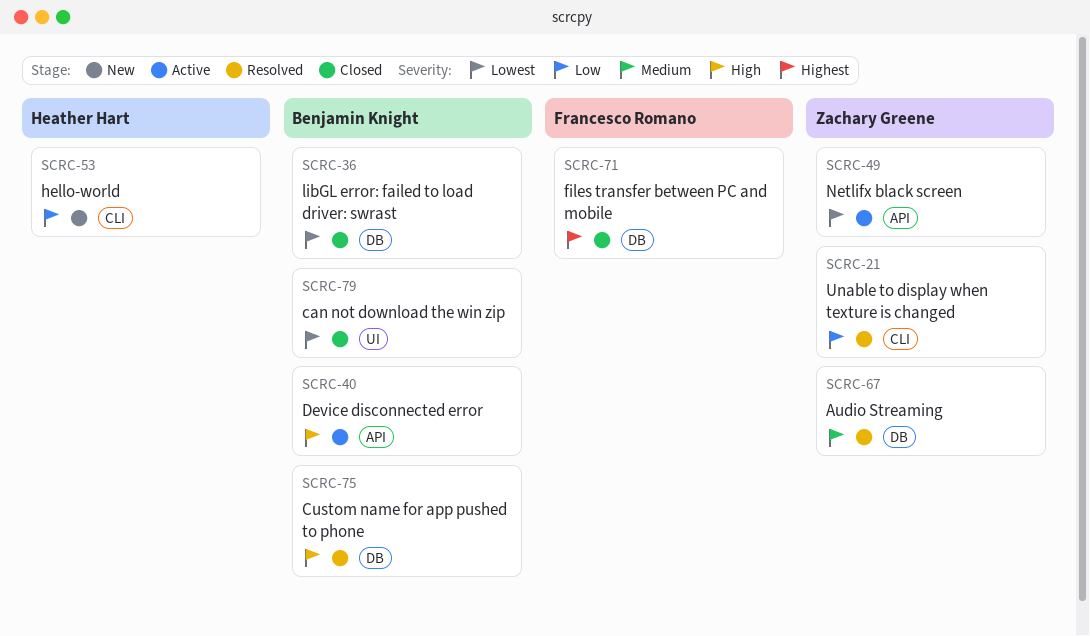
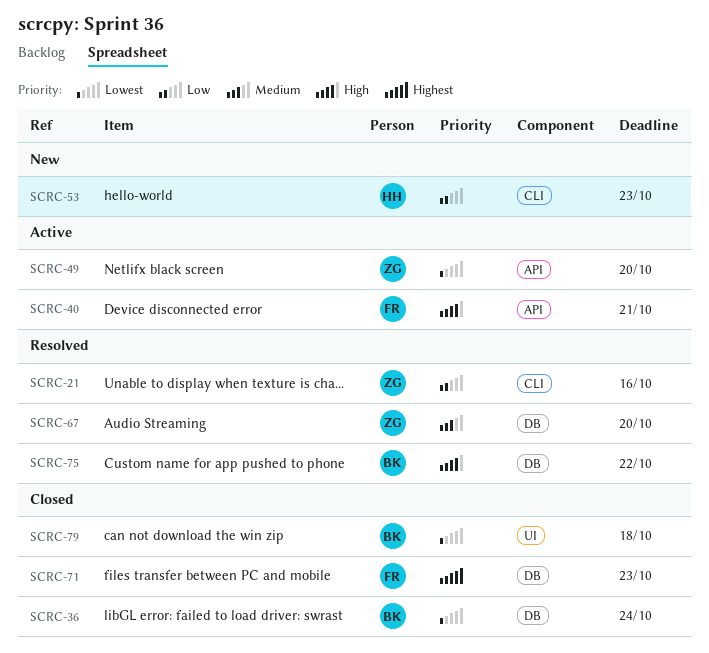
SCRC-40, owner: Benjamin Knight -> Francesco Romano

